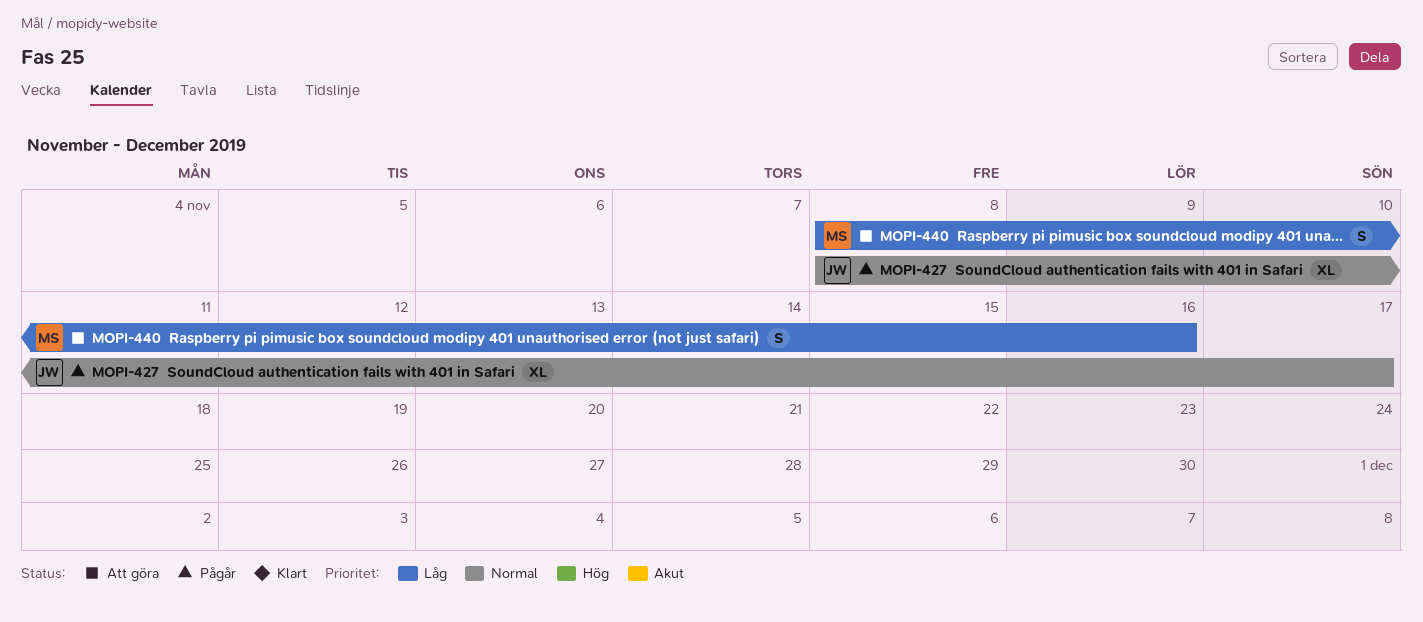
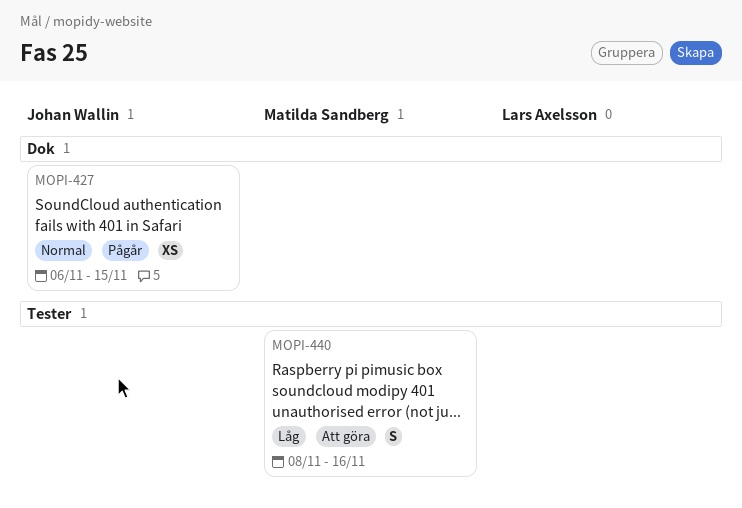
MOPI-427, estimate: XL -> XS
MOPI-427, start: Nov 8 -> Nov 6
MOPI-427, due: Nov 17 -> Nov 15

